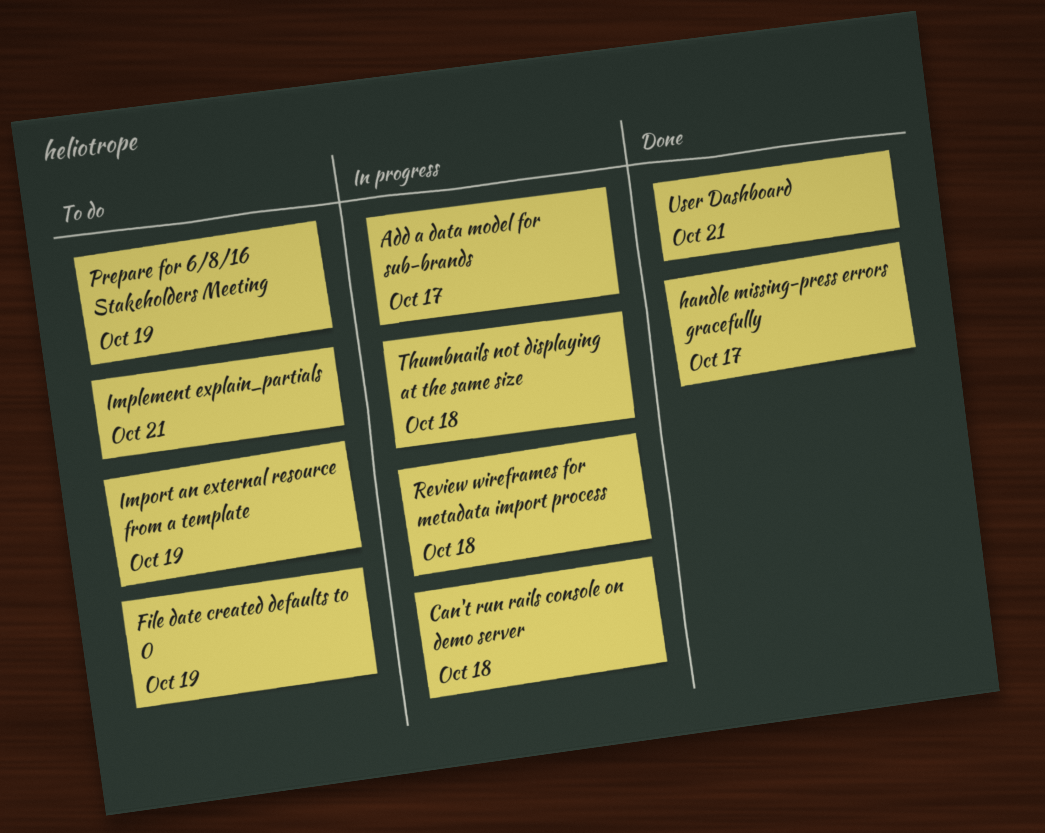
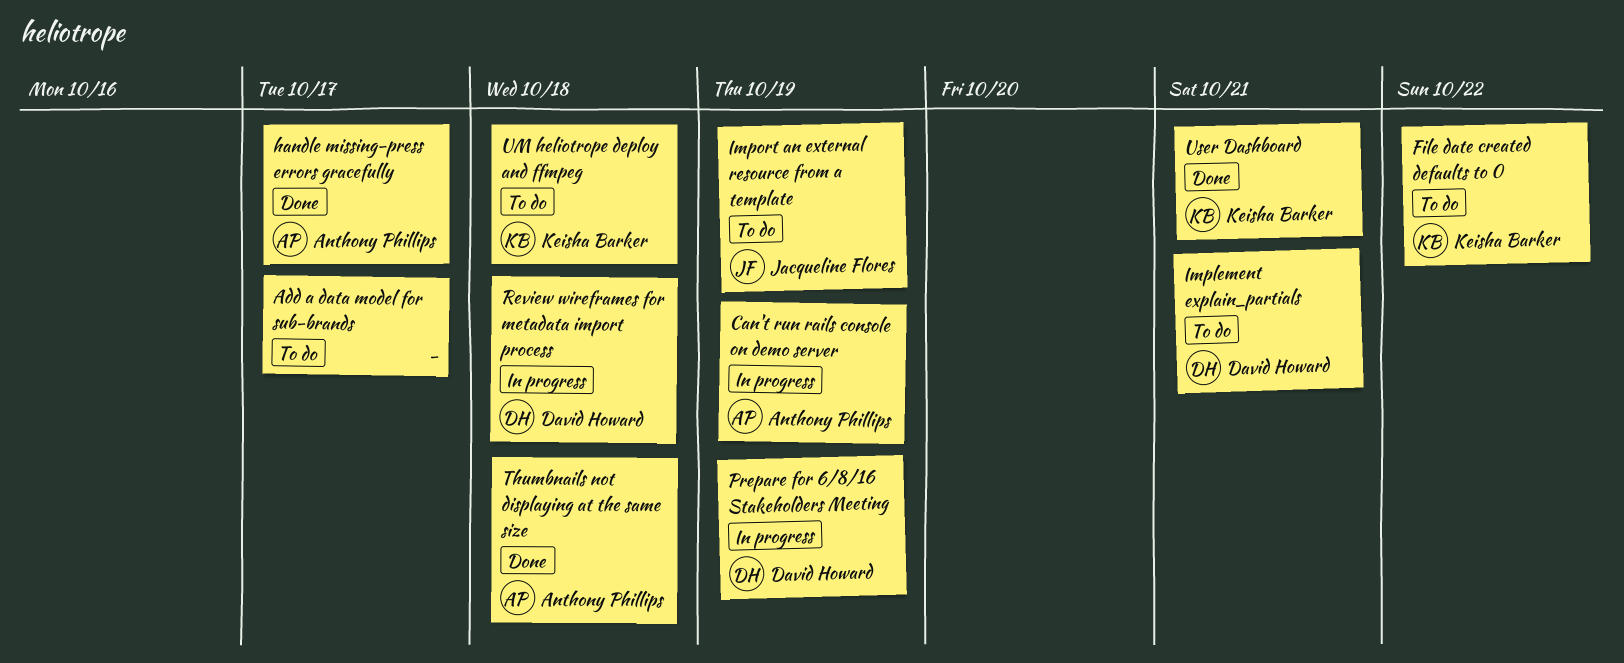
Add a data model for sub-brands, status: In progress -> To do
Can't run rails console on demo server, due: Oct 18 -> Oct 19
File date created defaults to 0, due: Oct 19 -> Oct 22
Prepare for 6/8/16 Stakeholders Meeting, status: To do -> In progress
Thumbnails not displaying at the same size, status: In progress -> Done
UM heliotrope deploy and ffmpeg: none -> present

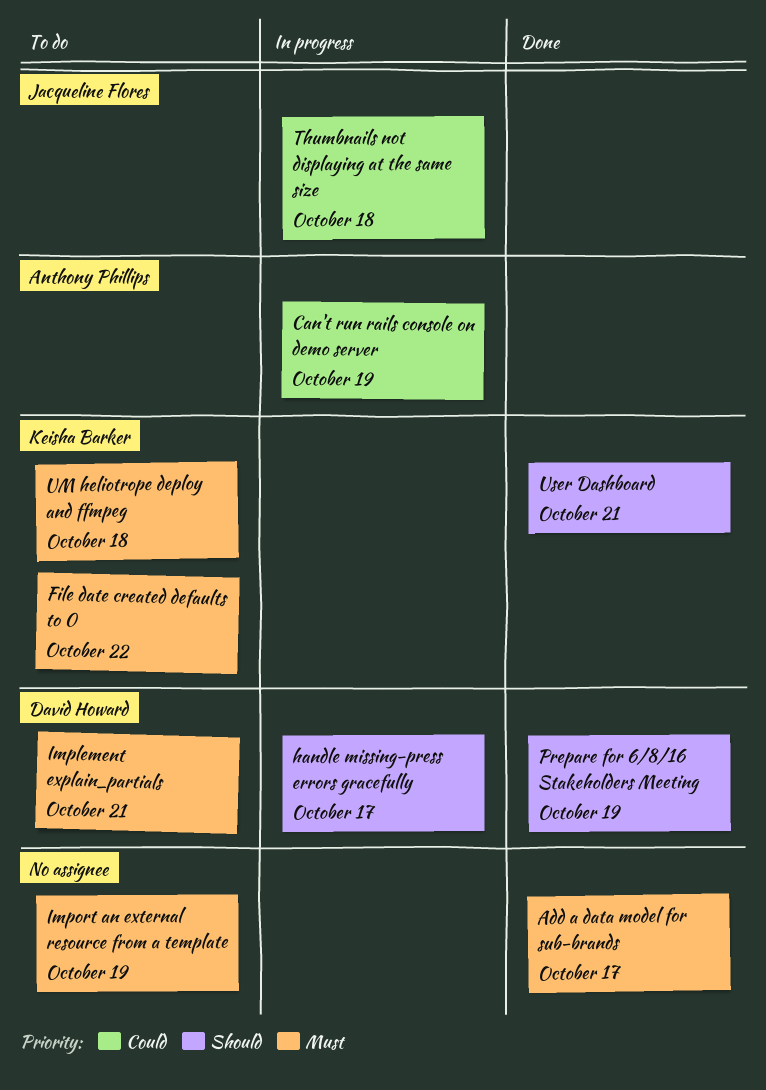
Add a data model for sub-brands, status: To do -> Done
handle missing-press errors gracefully, status: Done -> In progress
handle missing-press errors gracefully, owner: Anthony Phillips -> David Howard
Import an external resource from a template, owner: Jacqueline Flores -> none
Prepare for 6/8/16 Stakeholders Meeting, status: In progress -> Done
Review wireframes for metadata import process: present -> none
Thumbnails not displaying at the same size, status: Done -> In progress
Thumbnails not displaying at the same size, owner: Anthony Phillips -> Jacqueline Flores

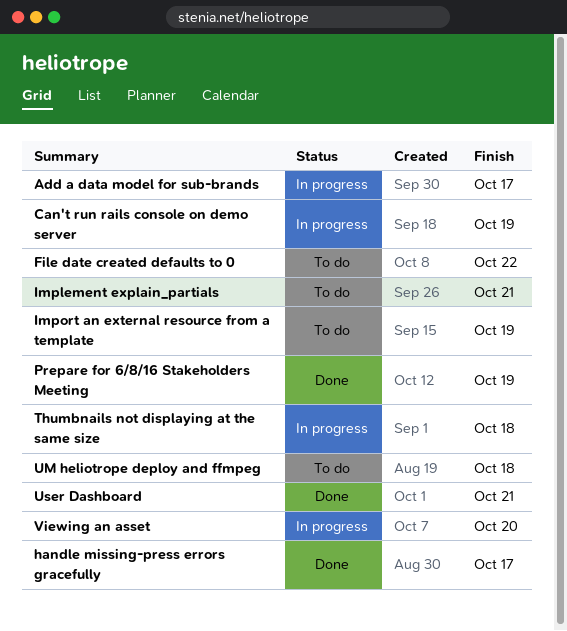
Add a data model for sub-brands, status: Done -> In progress
handle missing-press errors gracefully, status: In progress -> Done
Viewing an asset: none -> present

